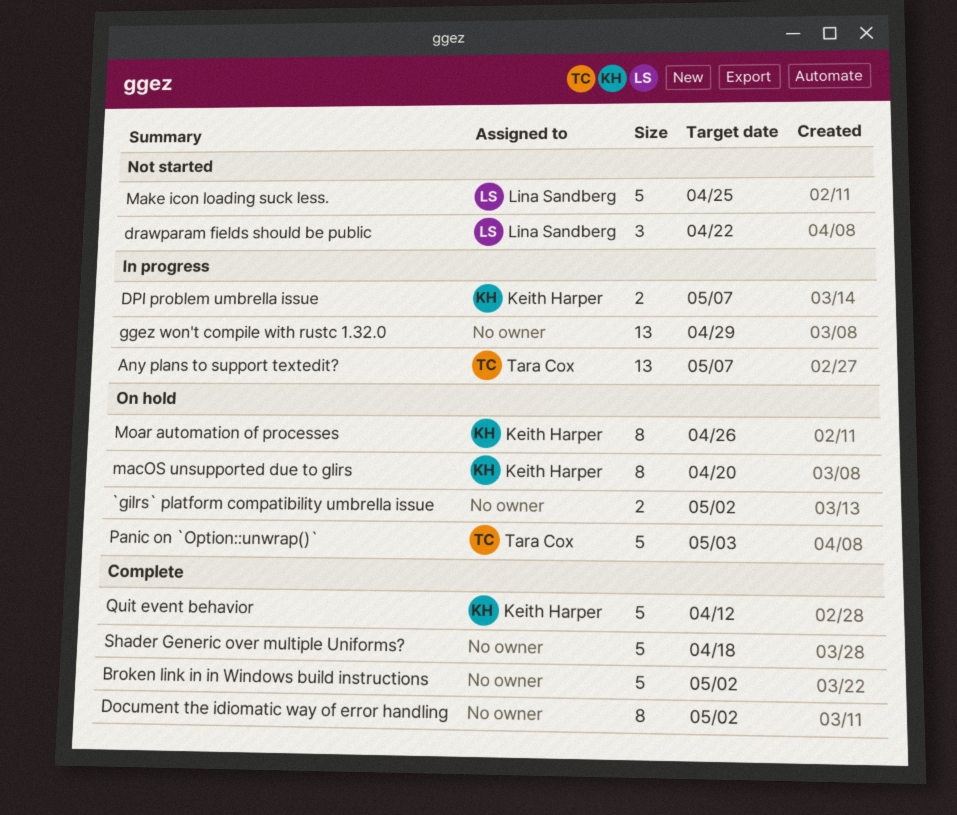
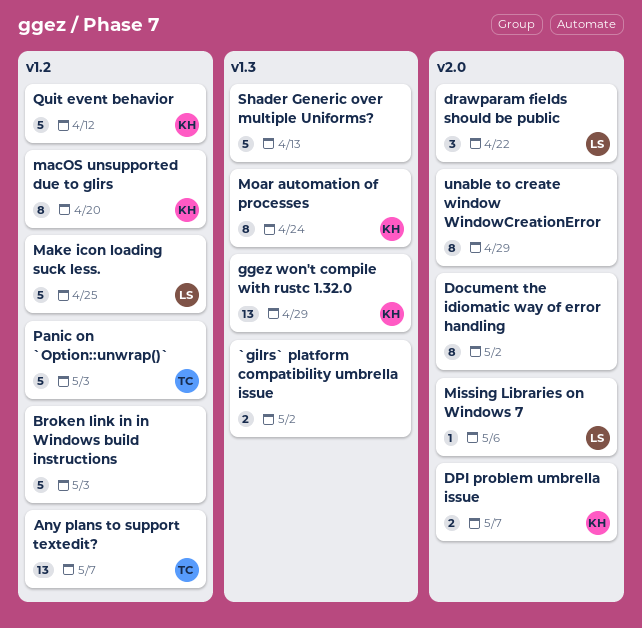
Broken link in in Windows build instructions, due: May 2 -> May 3
ggez won't compile with rustc 1.32.0, owner: none -> Keith Harper
Missing Libraries on Windows 7: none -> present
Moar automation of processes, due: Apr 26 -> Apr 24
Shader Generic over multiple Uniforms?, due: Apr 18 -> Apr 13
unable to create window WindowCreationError: none -> present

